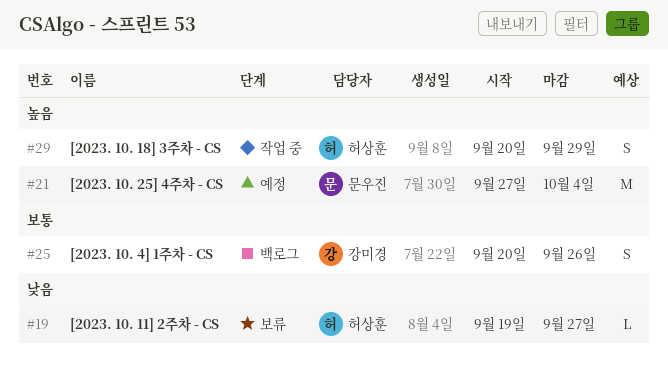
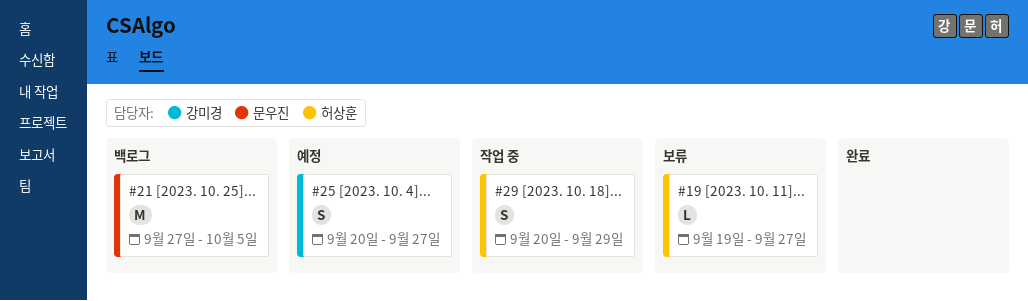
#21, status: 예정 -> 백로그
#21, due: Oct 4 -> Oct 5
#25, status: 백로그 -> 예정
#25, due: Sep 26 -> Sep 27

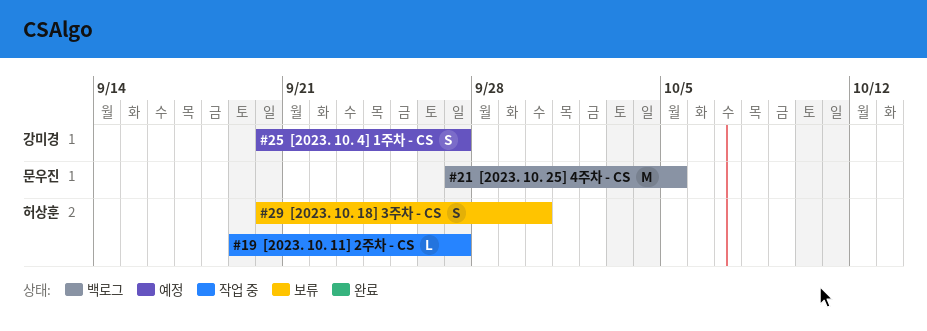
#19, status: 보류 -> 작업 중
#29, status: 작업 중 -> 보류
#29, due: Sep 29 -> Sep 30

